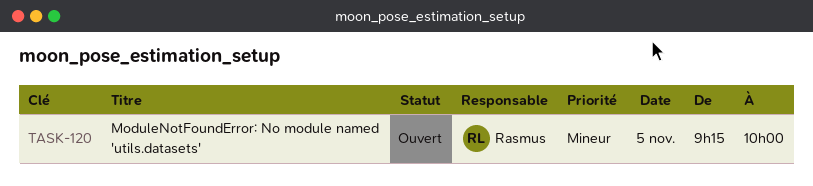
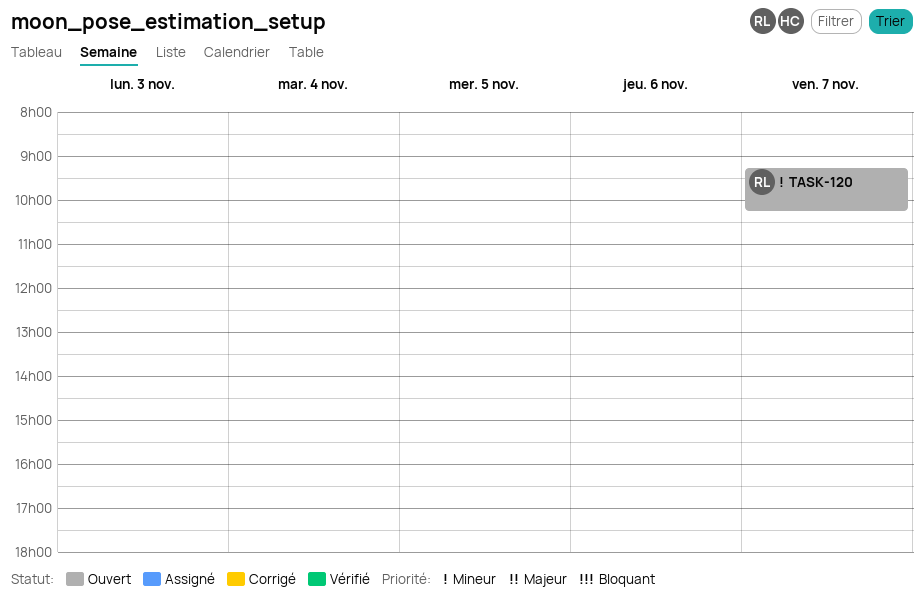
TASK-120, day: Nov 5 -> Nov 7
TASK-120, ends: 10:00 -> 10:15

